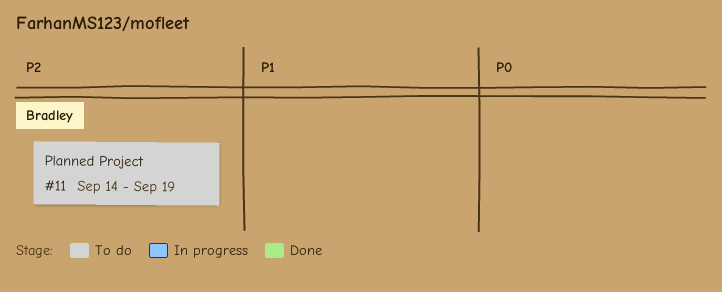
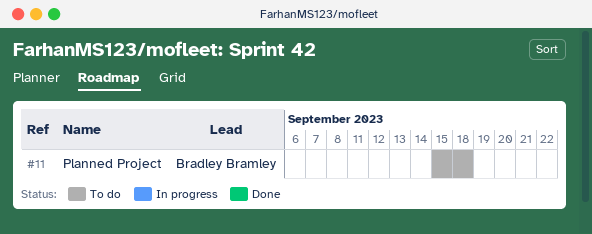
#11, start: Sep 14 -> Sep 15
#11, due: Sep 19 -> Sep 18

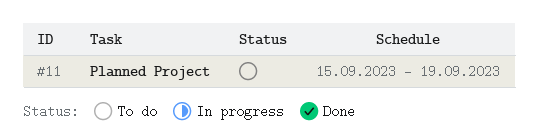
#11, due: Sep 18 -> Sep 19

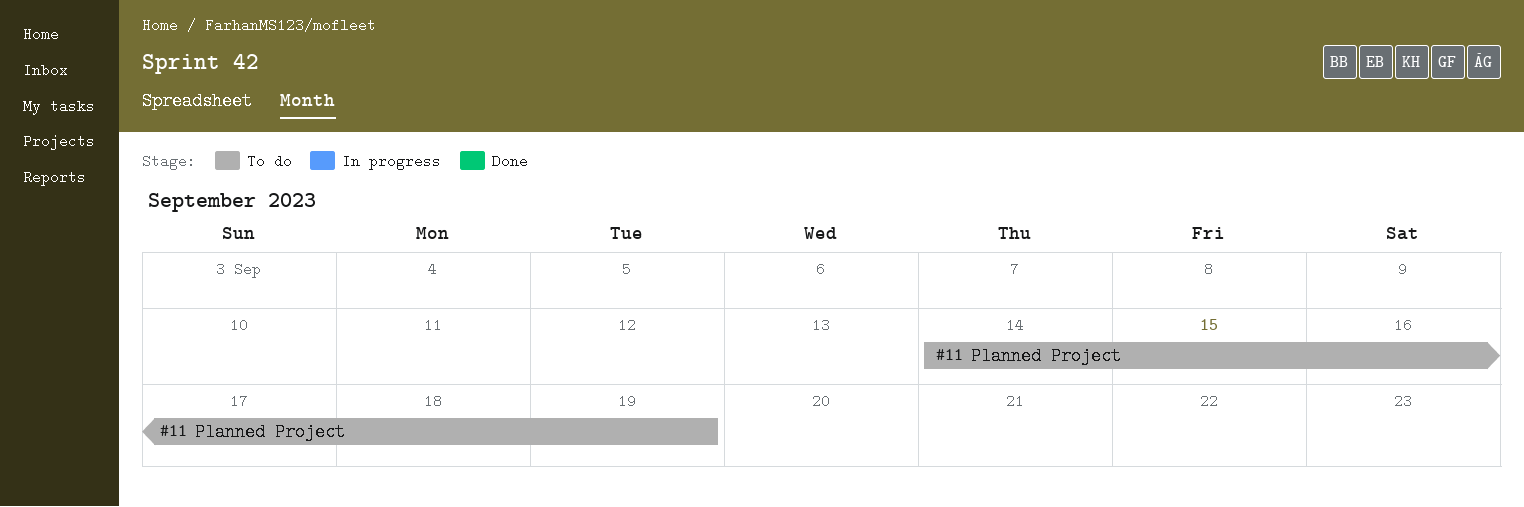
#11, start: Sep 15 -> Sep 14

